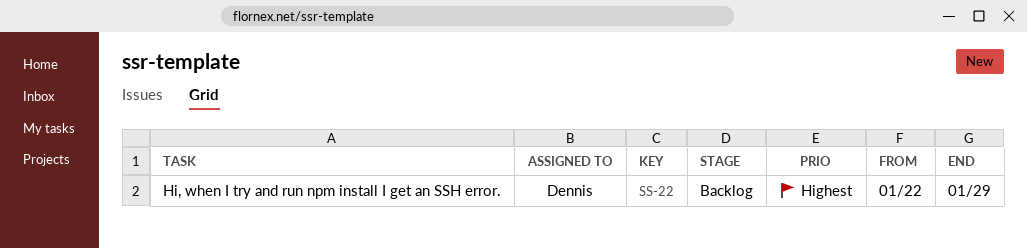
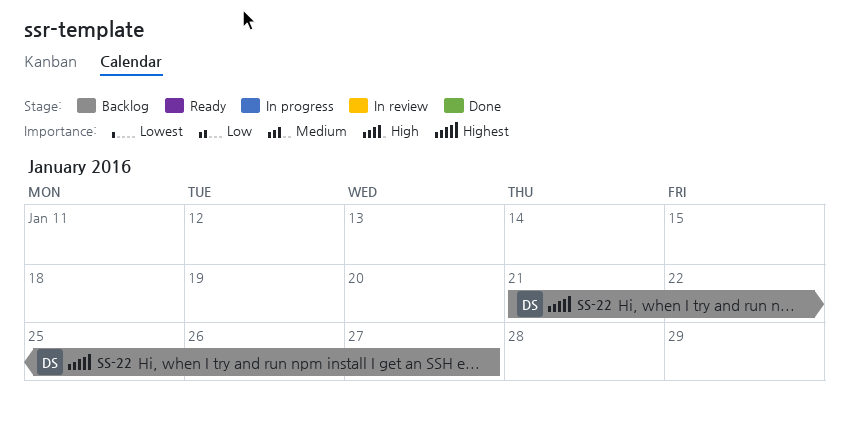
SS-22, start: Jan 22 -> Jan 21
SS-22, due: Jan 29 -> Jan 27

